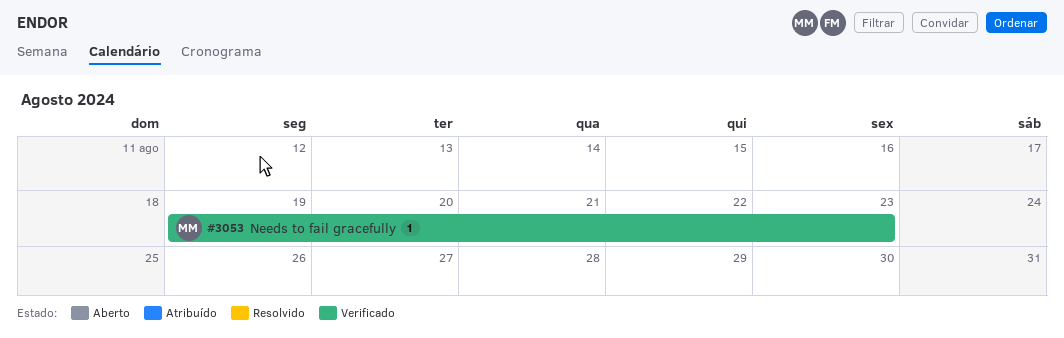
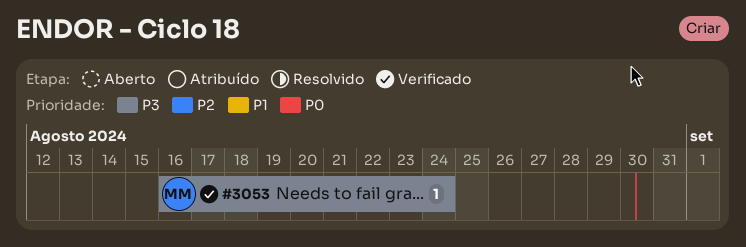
#3053, start: Aug 19 -> Aug 16
#3053, due: Aug 23 -> Aug 24

